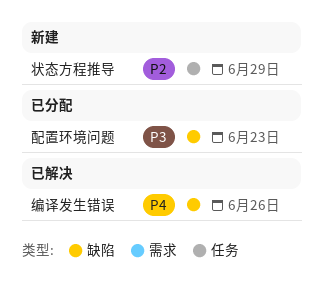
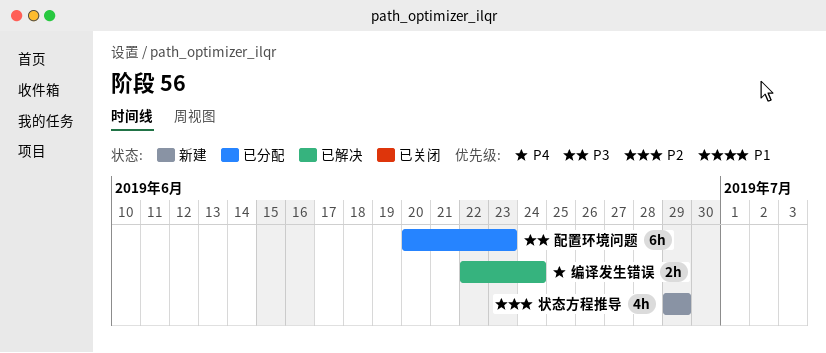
编译发生错误, due: Jun 26 -> Jun 24

